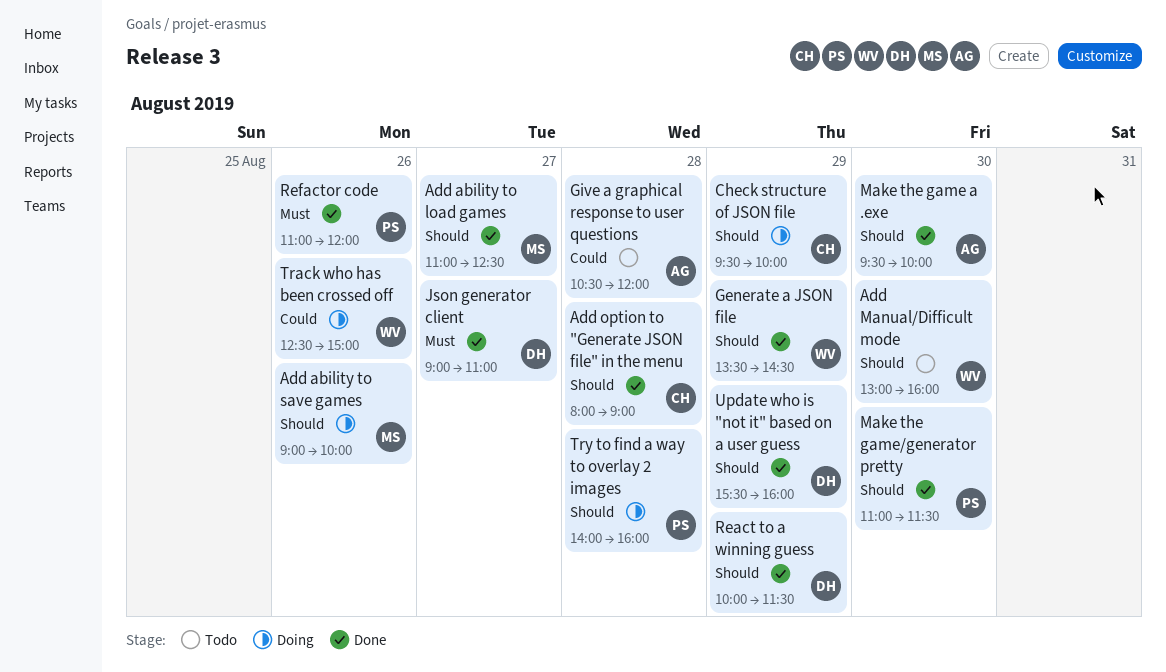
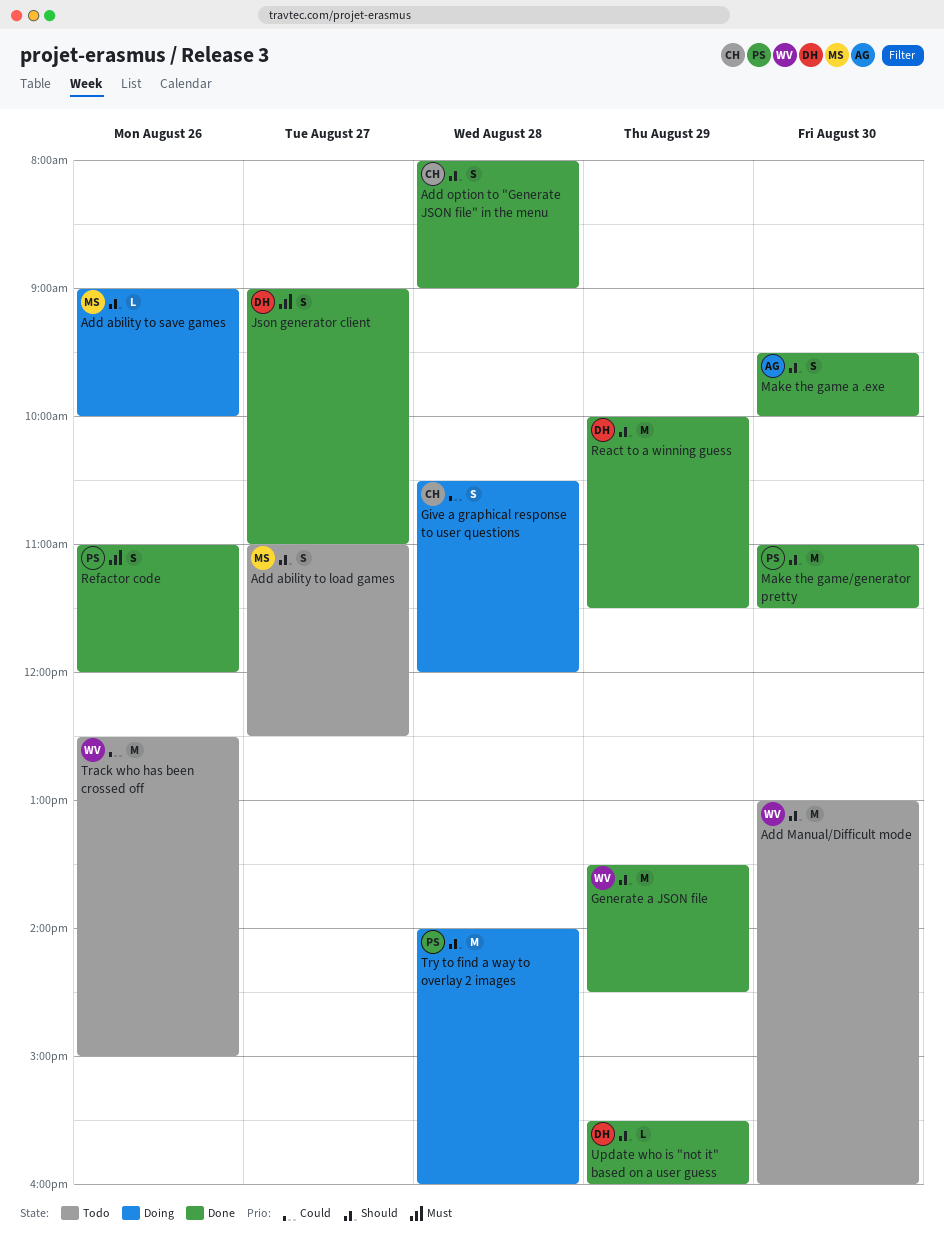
Add ability to load games, status: Done -> Todo
Check structure of JSON file: present -> none
Give a graphical response to user questions, status: Todo -> Doing
Give a graphical response to user questions, owner: AG -> CH
Track who has been crossed off, status: Doing -> Todo

